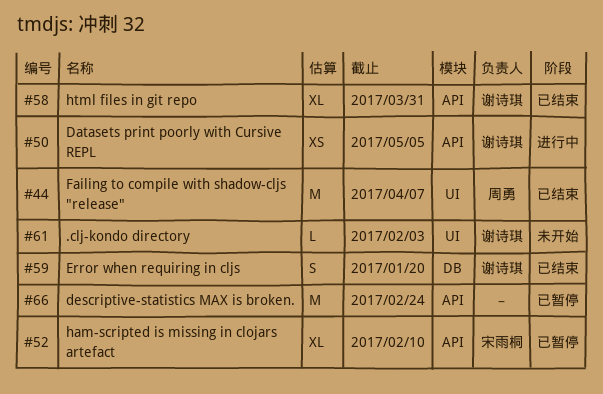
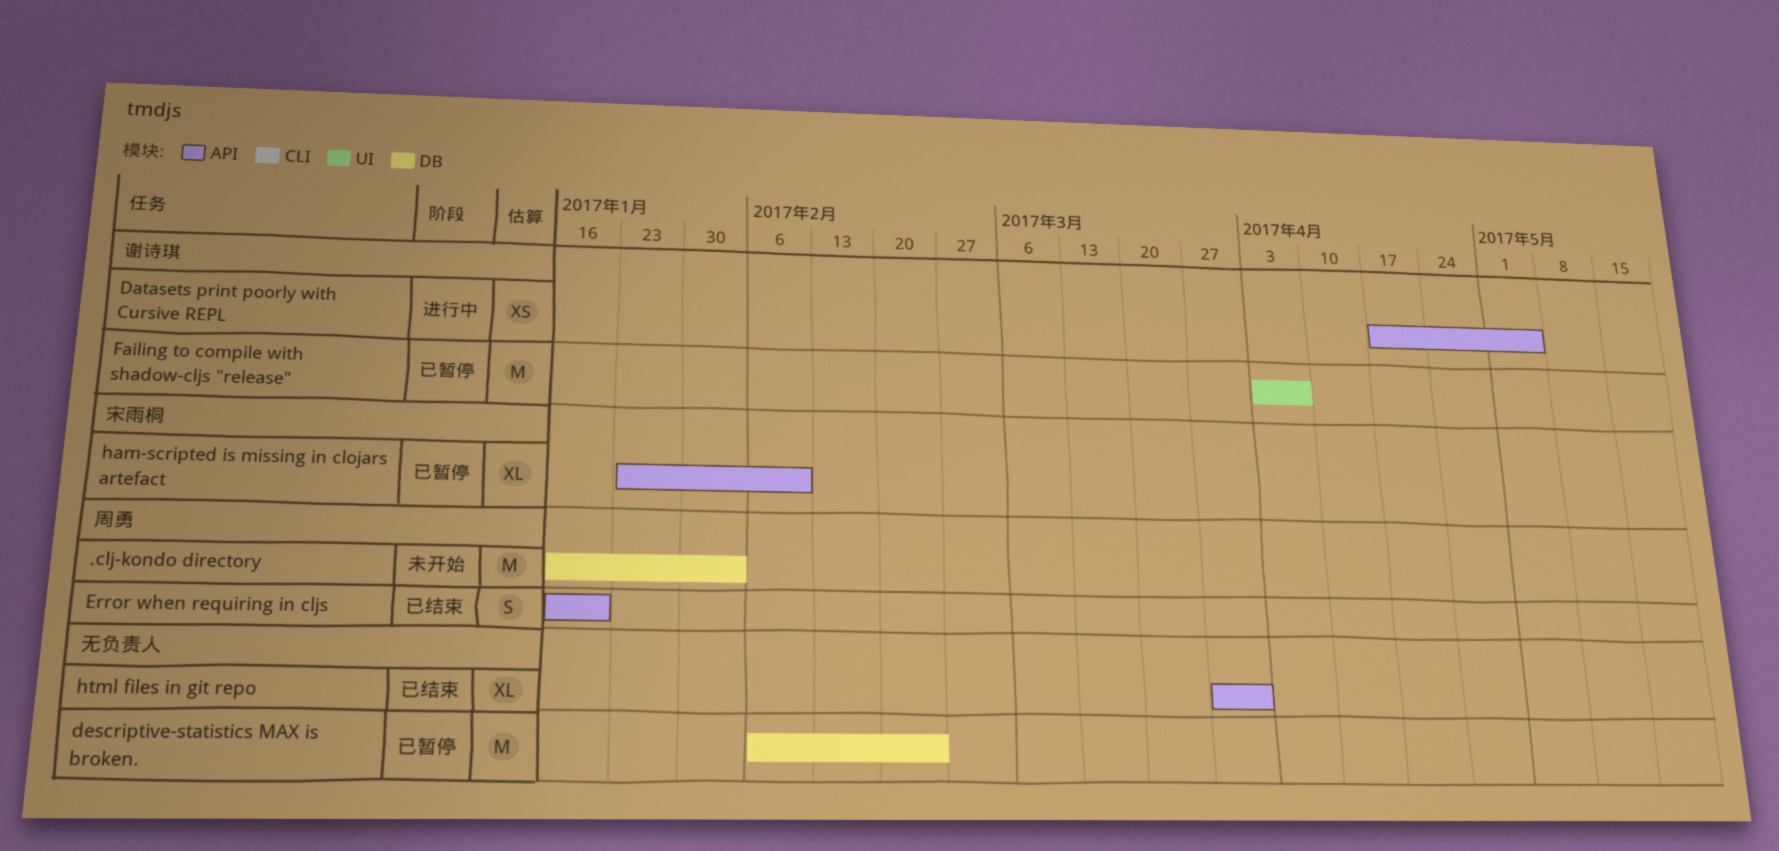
.clj-kondo directory, owner: 谢诗琪 -> 周勇
.clj-kondo directory, label: UI -> DB
.clj-kondo directory, estimate: L -> M
descriptive-statistics MAX is broken., label: API -> DB
Error when requiring in cljs, owner: 谢诗琪 -> 周勇
Error when requiring in cljs, label: DB -> API
Failing to compile with shadow-cljs "release", status: 已结束 -> 已暂停
Failing to compile with shadow-cljs "release", owner: 周勇 -> 谢诗琪
html files in git repo, owner: 谢诗琪 -> none

